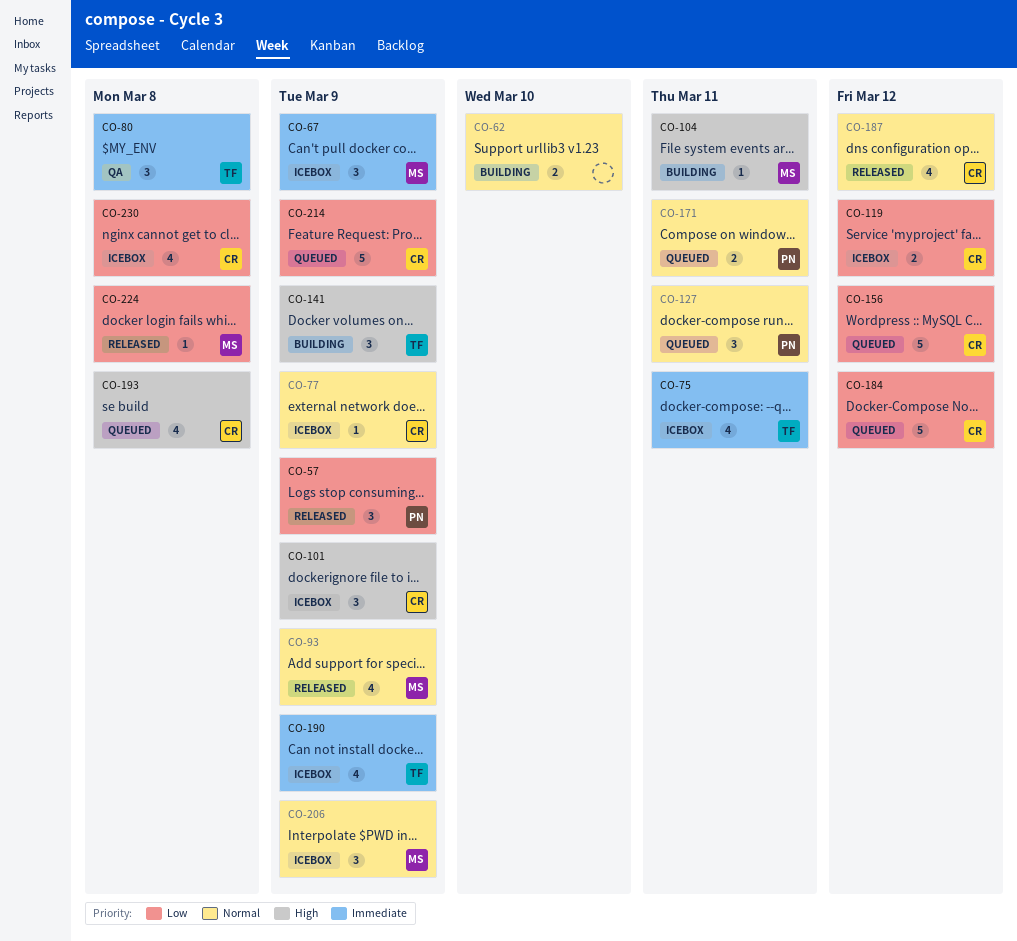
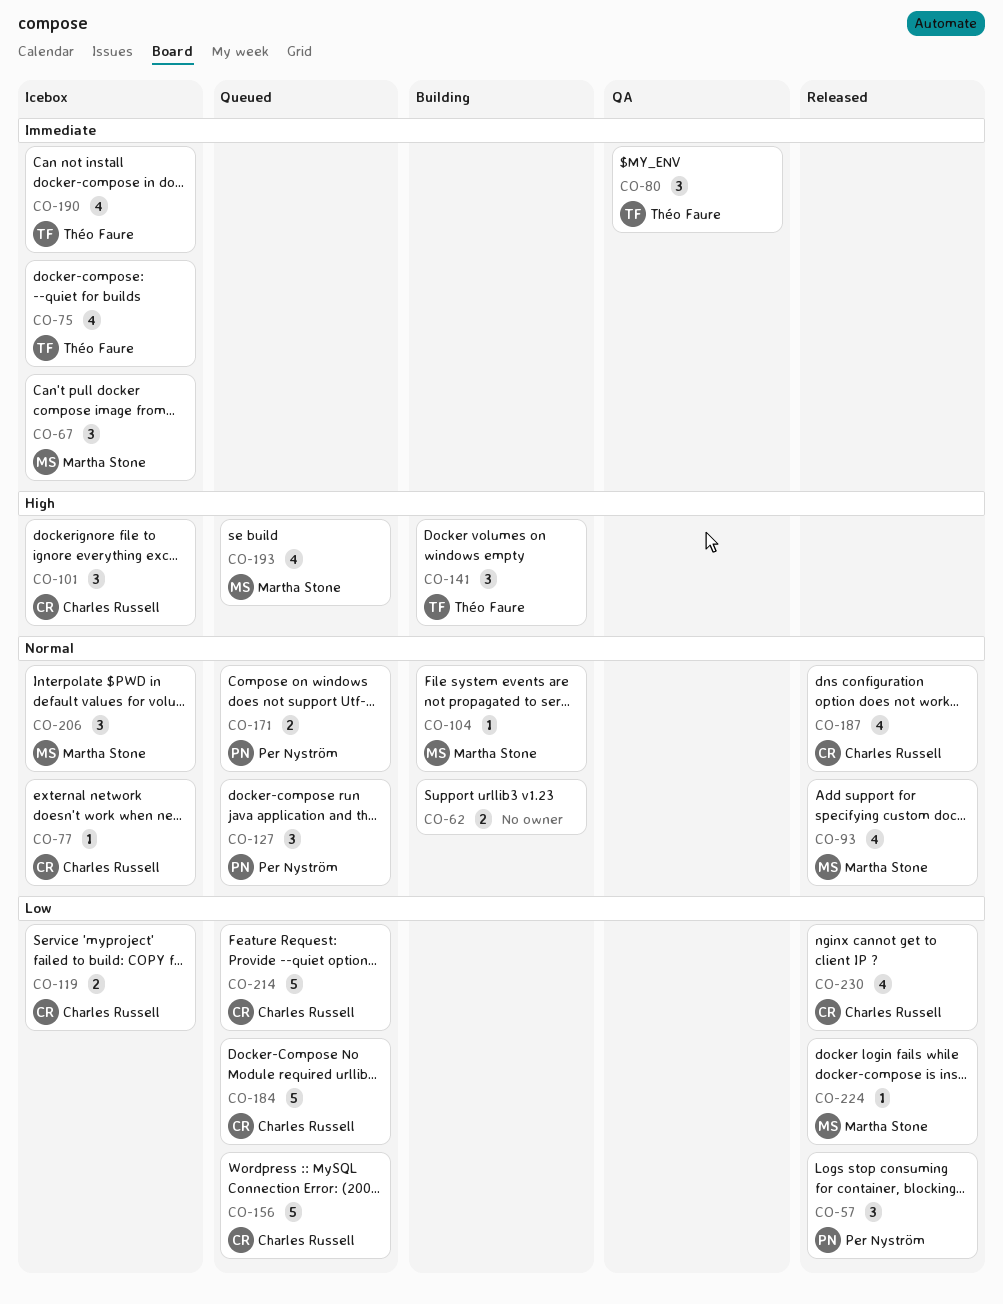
CO-104, priority: High -> Normal
CO-193, owner: Charles Russell -> Martha Stone
CO-230, status: Icebox -> Released

